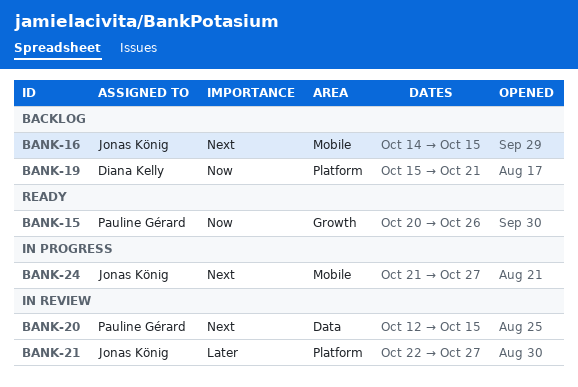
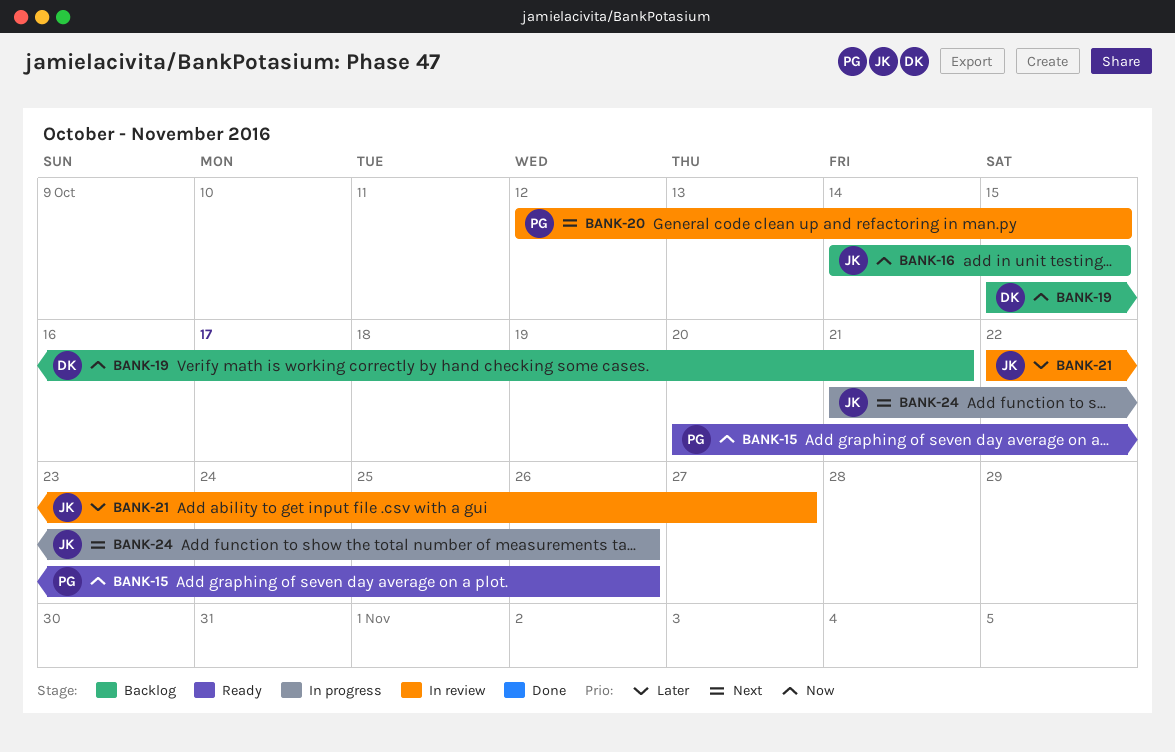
BANK-16, priority: Next -> Now
BANK-24, due: Oct 27 -> Oct 26

